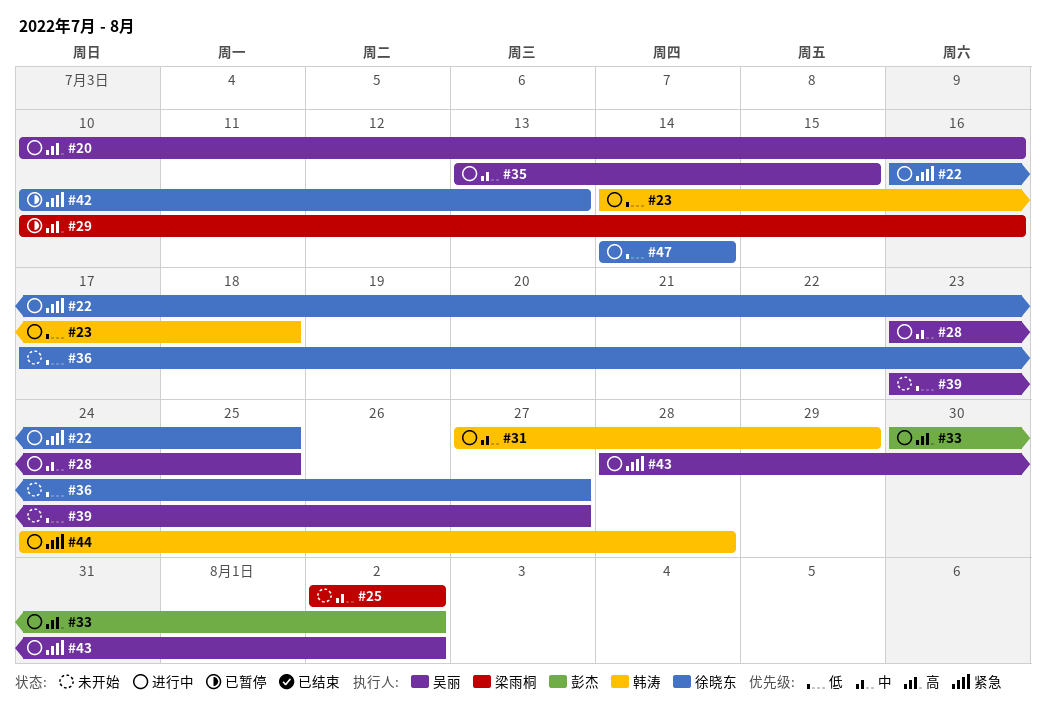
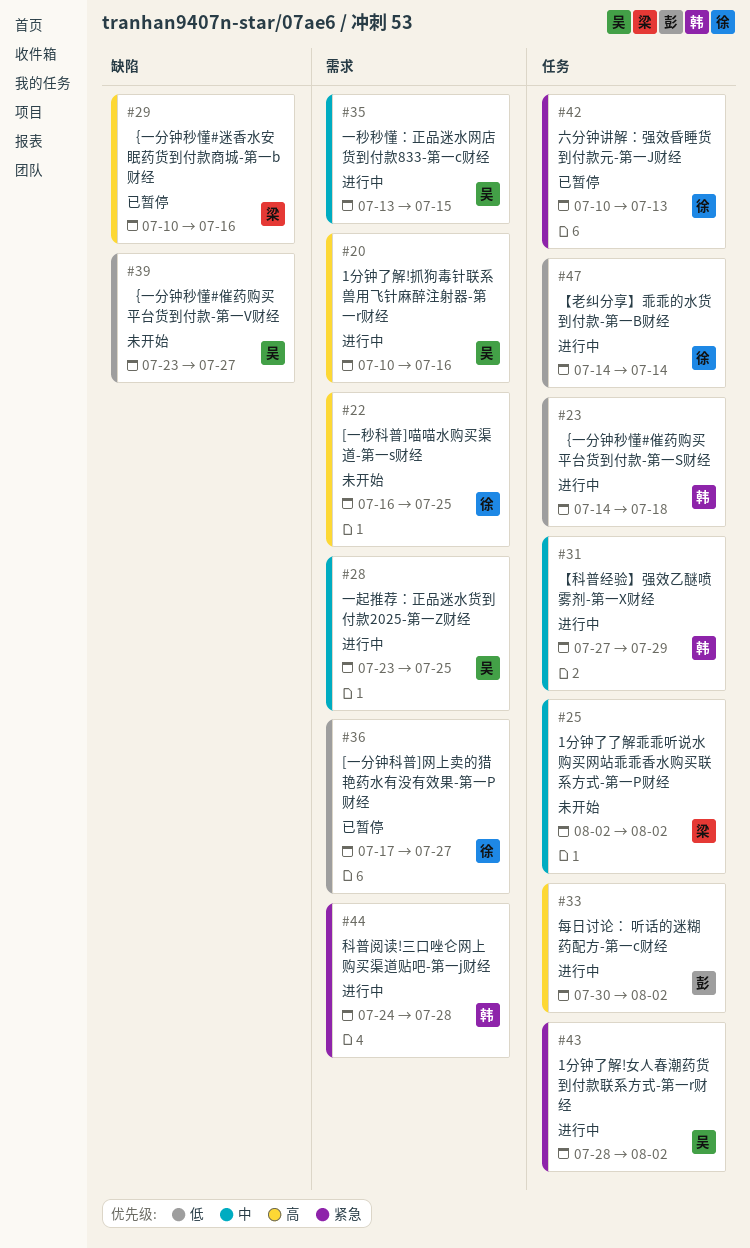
#22, status: 进行中 -> 未开始
#22, priority: 紧急 -> 高
#36, status: 未开始 -> 已暂停

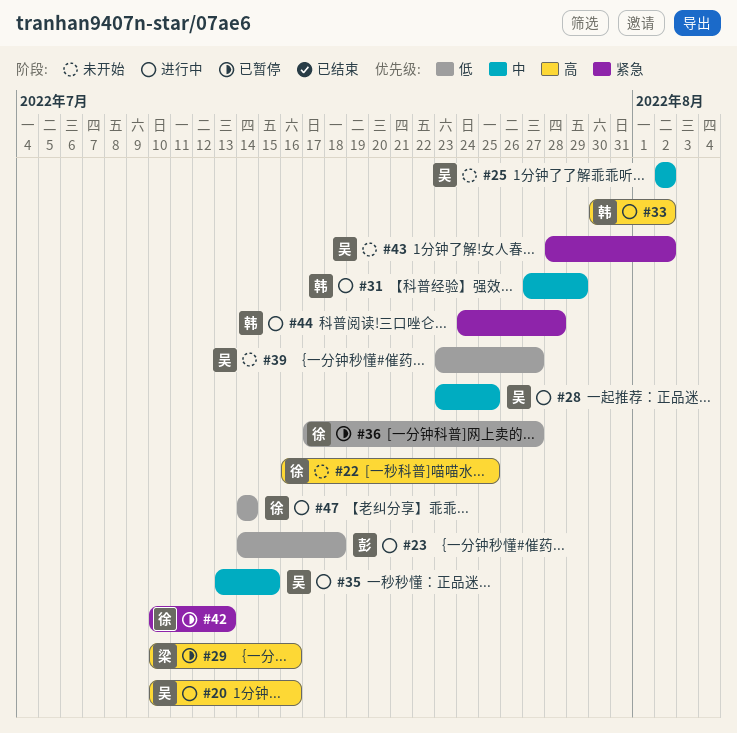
#23, owner: 韩 -> 彭
#25, owner: 梁 -> 吴
#33, owner: 彭 -> 韩
#43, status: 进行中 -> 未开始

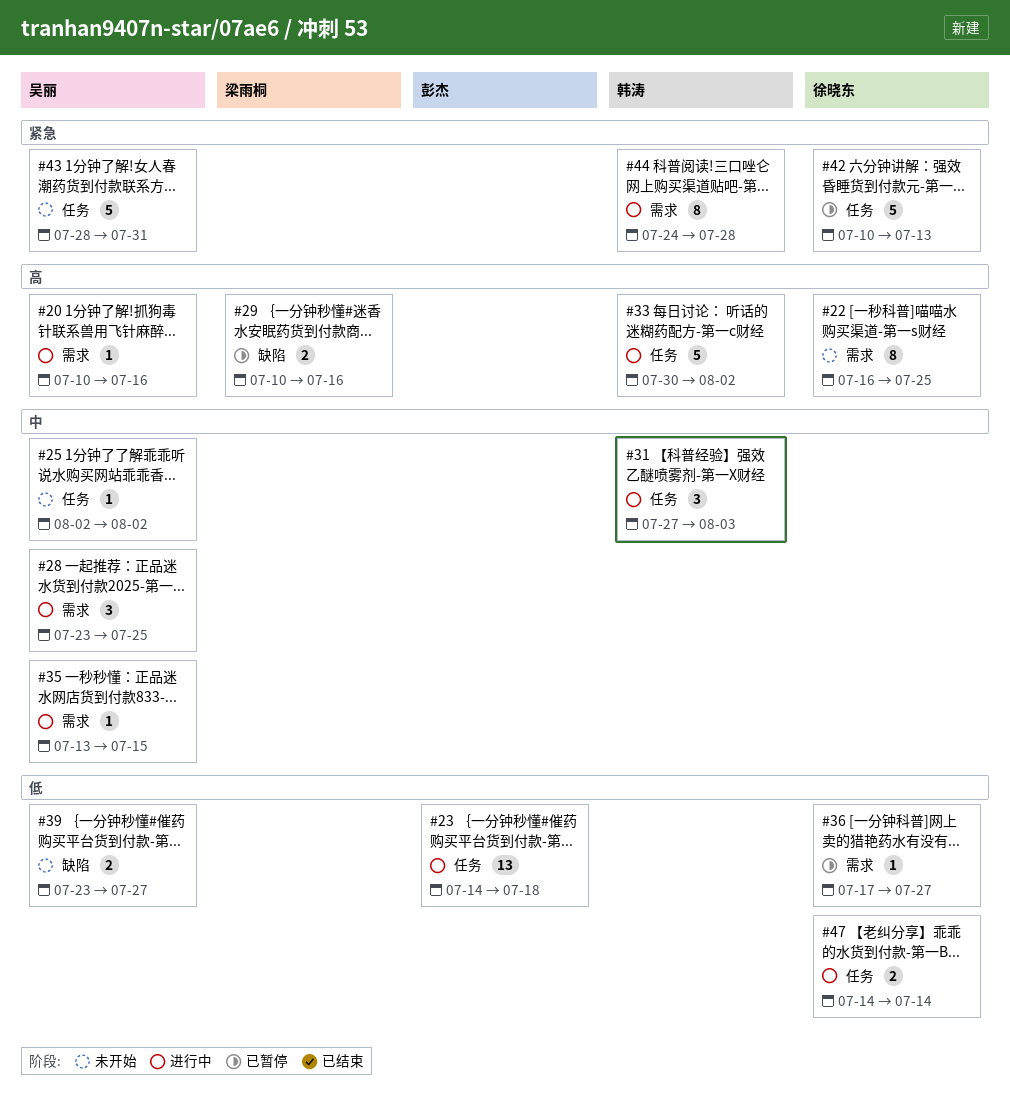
#31, due: Jul 29 -> Aug 3
#43, due: Aug 2 -> Jul 31

